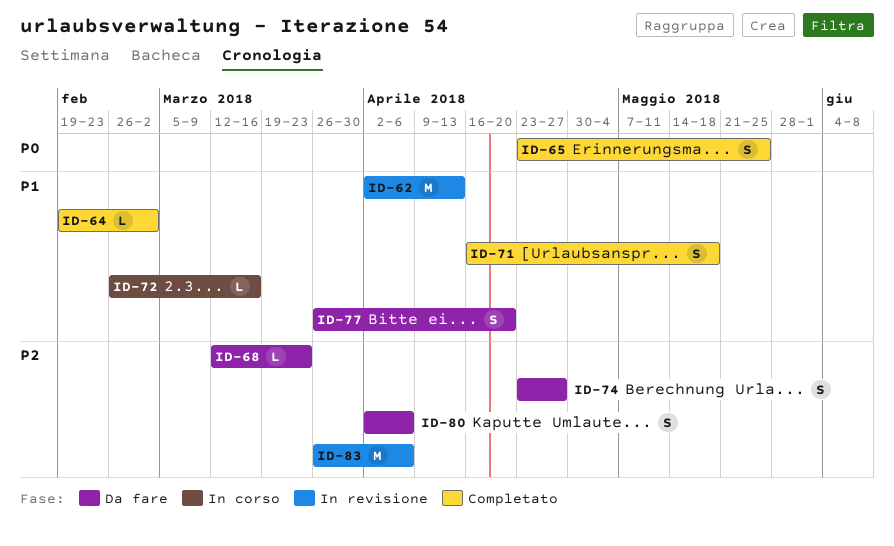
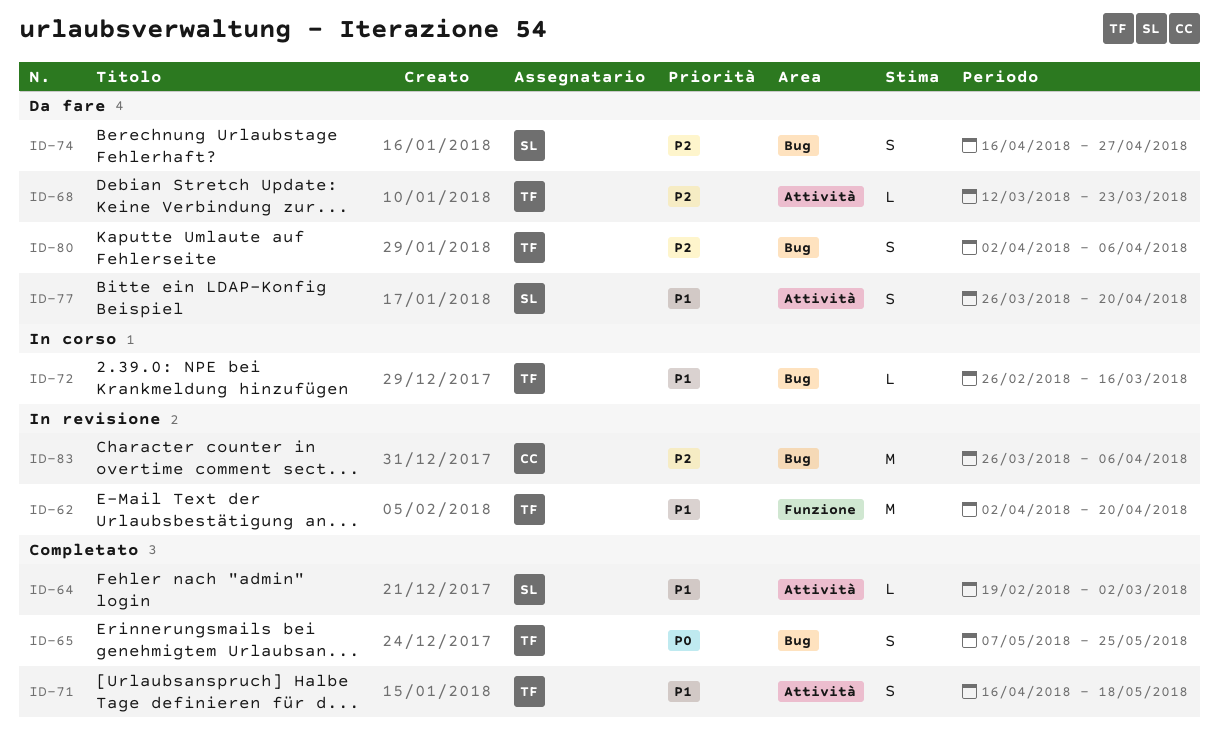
ID-62, due: Apr 13 -> Apr 20
ID-65, start: Apr 23 -> May 7
ID-74, start: Apr 23 -> Apr 16

